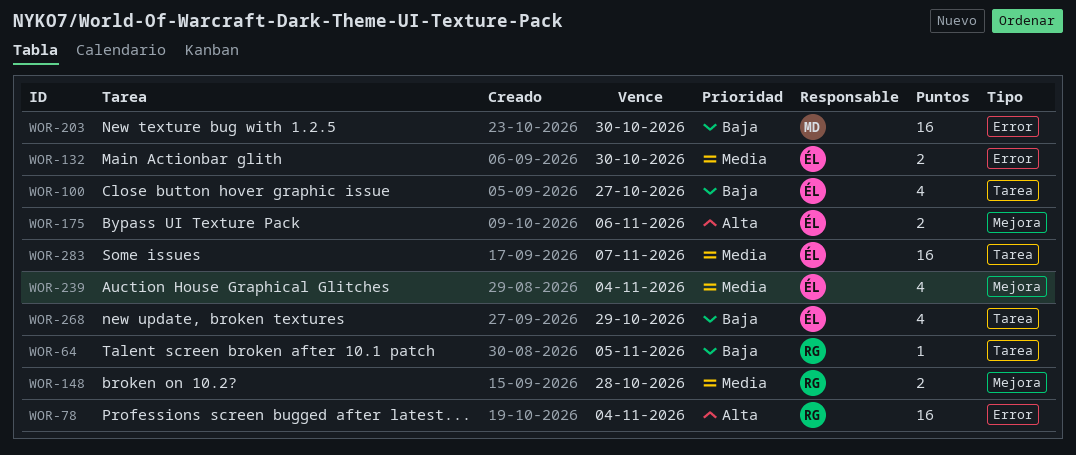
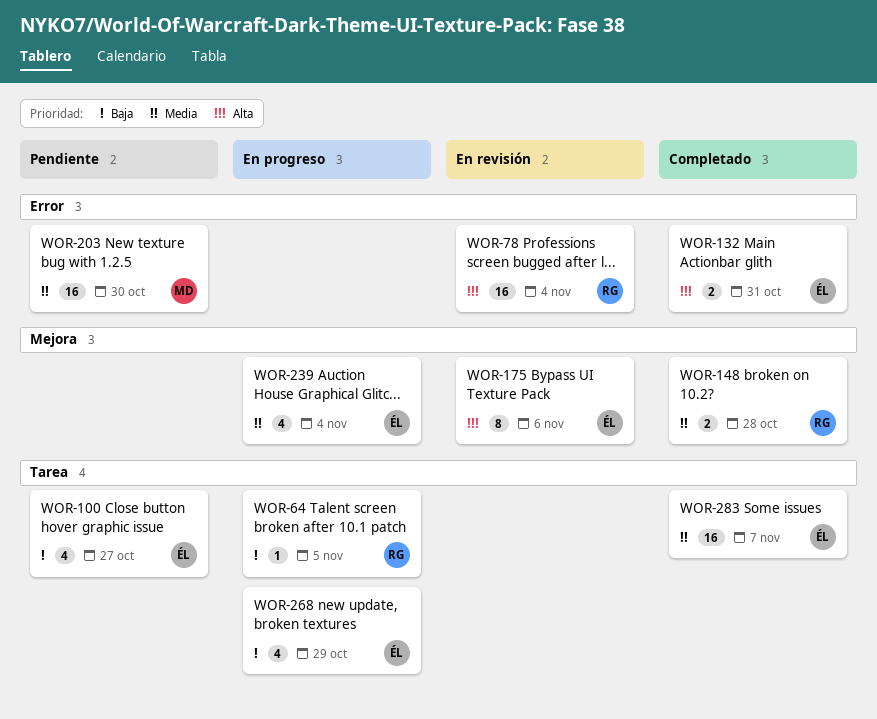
WOR-132, priority: Media -> Alta
WOR-132, due: Oct 30 -> Oct 31
WOR-175, estimate: 2 -> 8
WOR-203, priority: Baja -> Media

